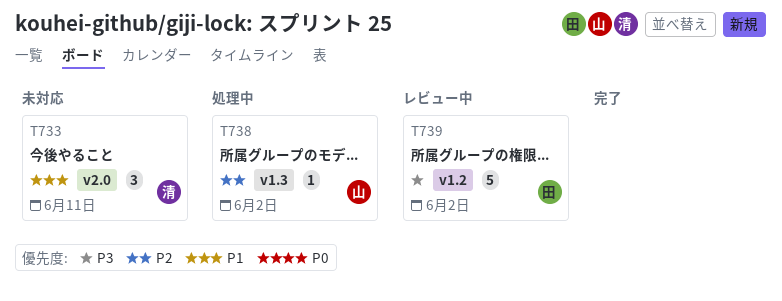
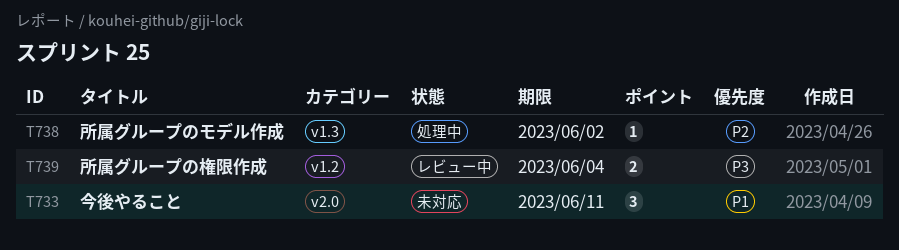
T739, estimate: 5 -> 2
T739, due: Jun 2 -> Jun 4

